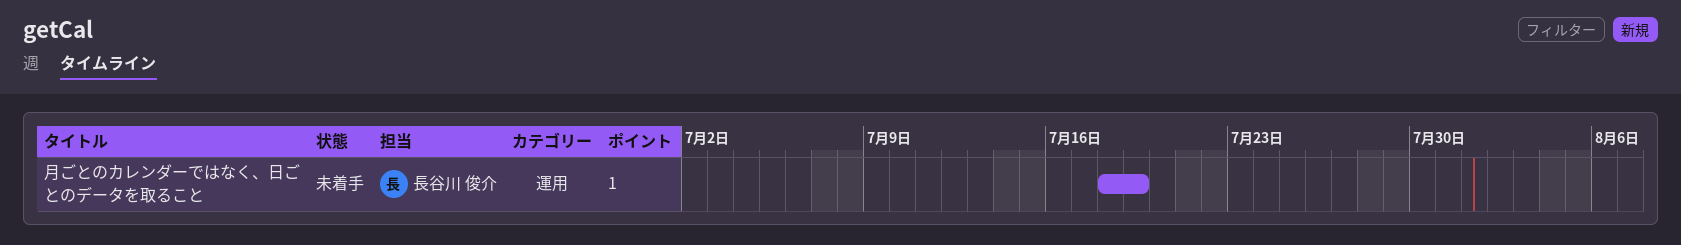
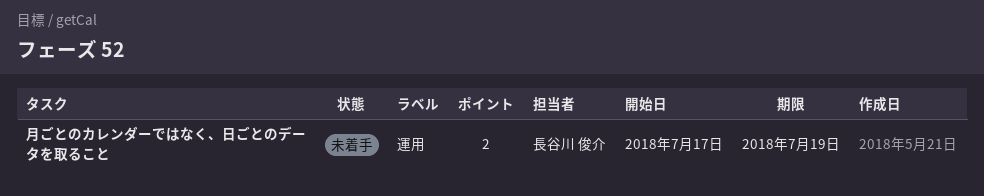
月ごとのカレンダーではなく、日ごとのデータを取ること, estimate: 1 -> 2
月ごとのカレンダーではなく、日ごとのデータを取ること, start: Jul 18 -> Jul 17

